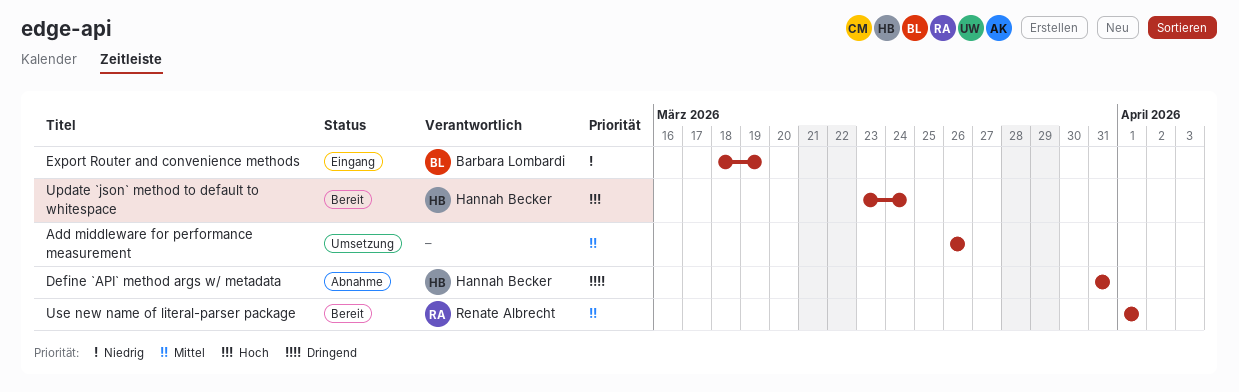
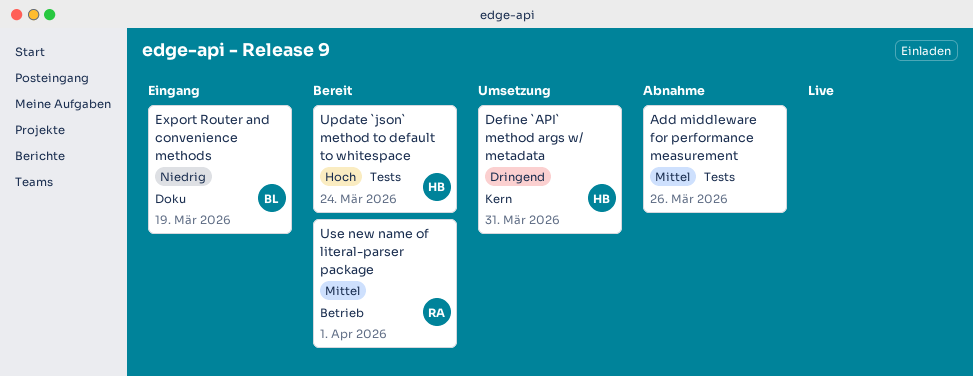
Add middleware for performance measurement, status: Umsetzung -> Abnahme
Define `API` method args w/ metadata, status: Abnahme -> Umsetzung

